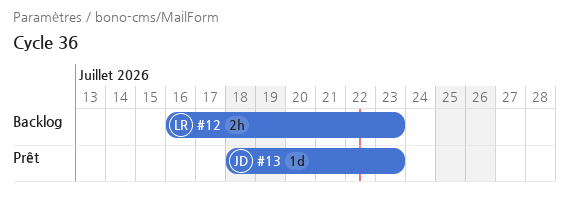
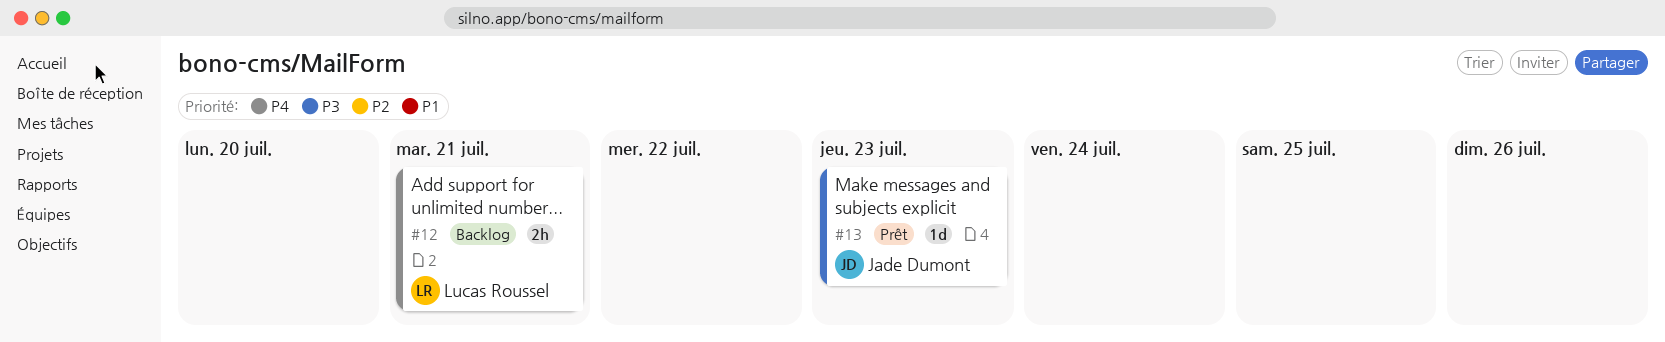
#12, due: Jul 23 -> Jul 21

